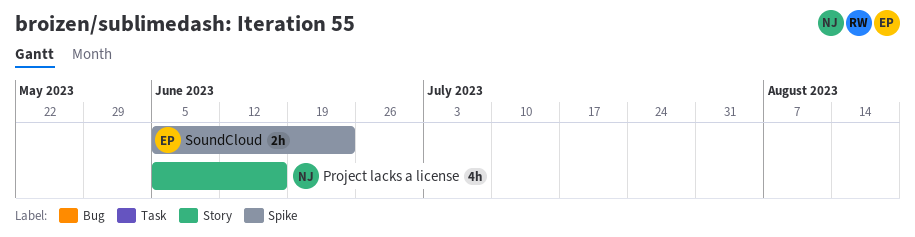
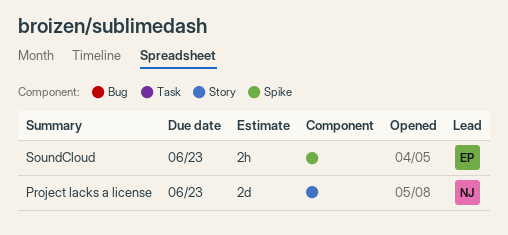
Project lacks a license, estimate: 4h -> 2d
Project lacks a license, due: Jun 16 -> Jun 23

